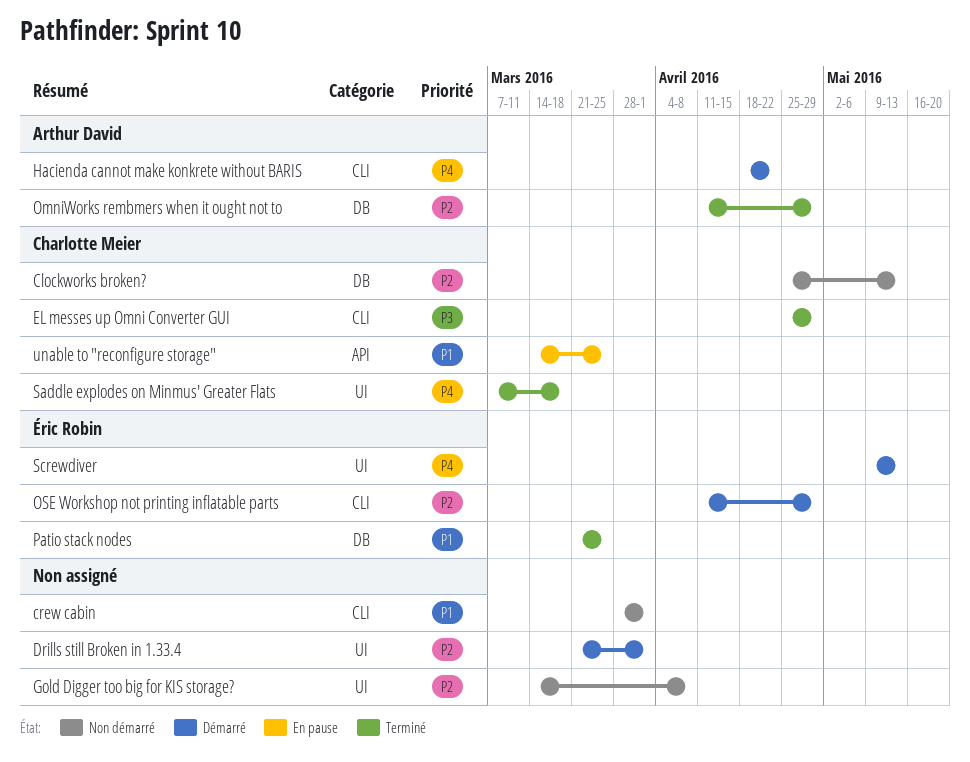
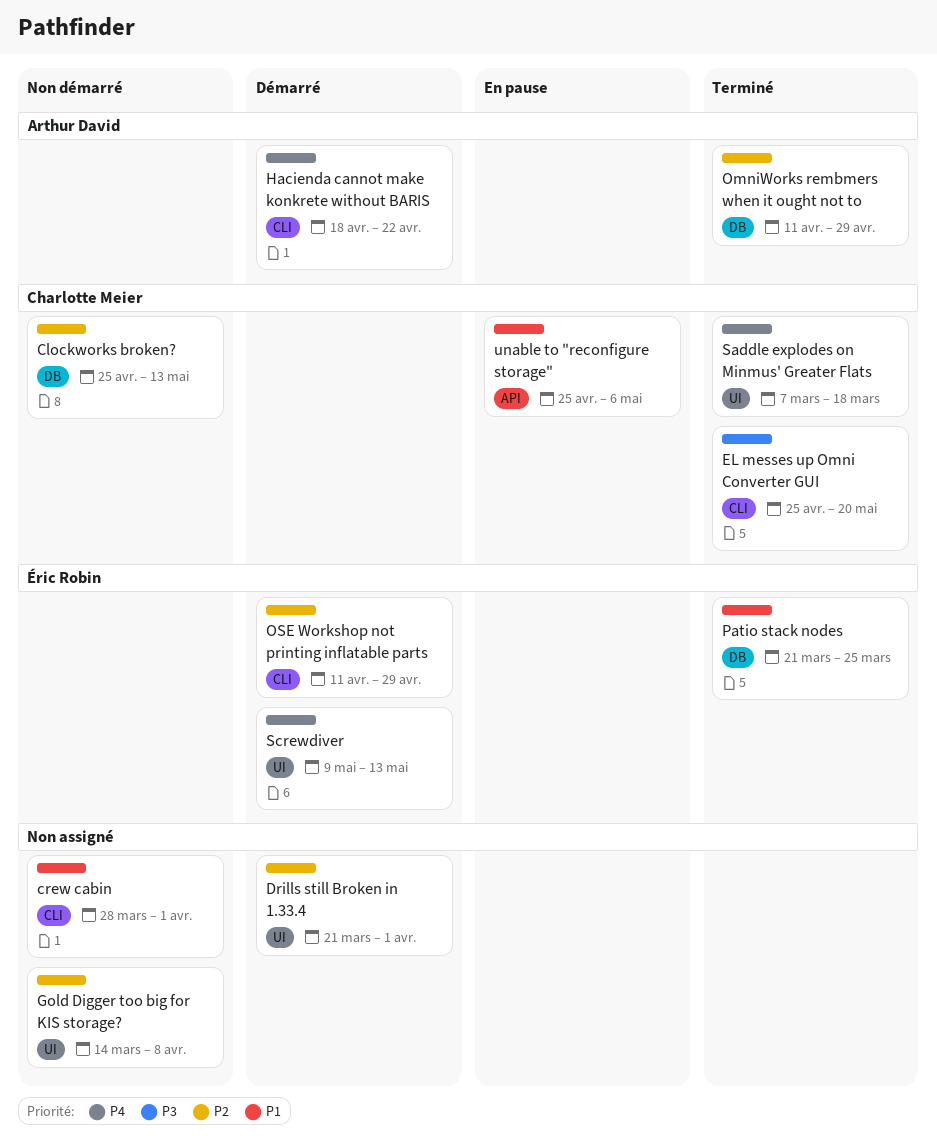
EL messes up Omni Converter GUI, due: Apr 29 -> May 20
unable to "reconfigure storage", start: Mar 14 -> Apr 25
unable to "reconfigure storage", due: Mar 25 -> May 6

